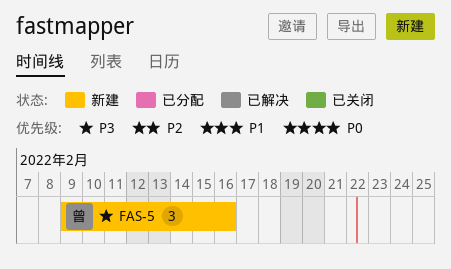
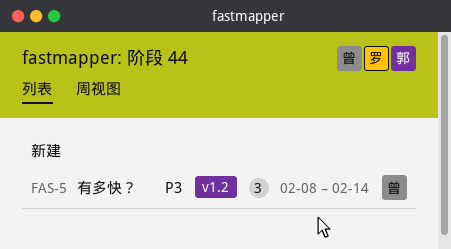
FAS-5, start: Feb 9 -> Feb 8
FAS-5, due: Feb 16 -> Feb 14

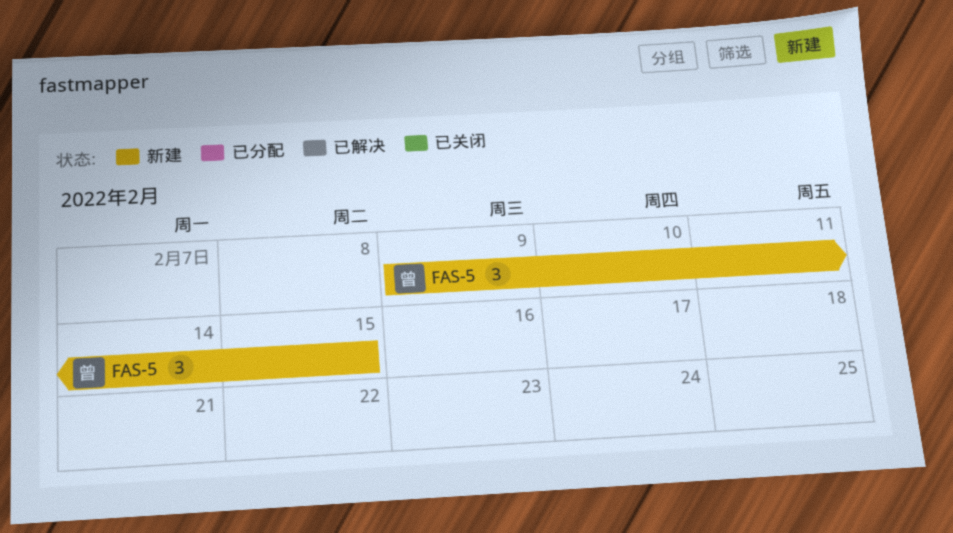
FAS-5, start: Feb 8 -> Feb 9
FAS-5, due: Feb 14 -> Feb 15

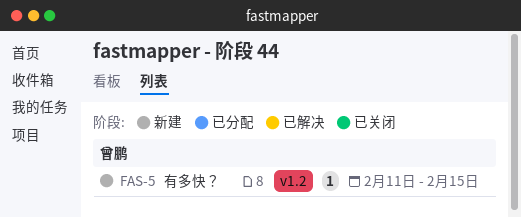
FAS-5, estimate: 3 -> 1
FAS-5, start: Feb 9 -> Feb 11

